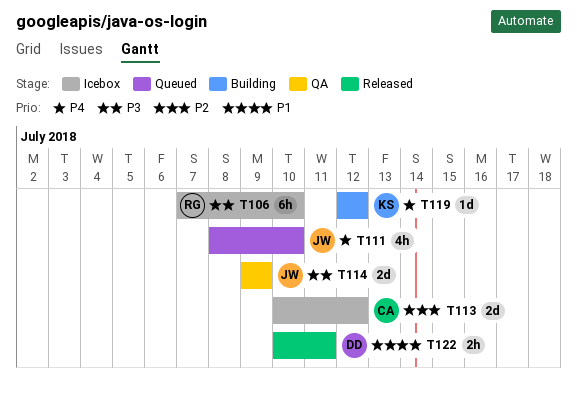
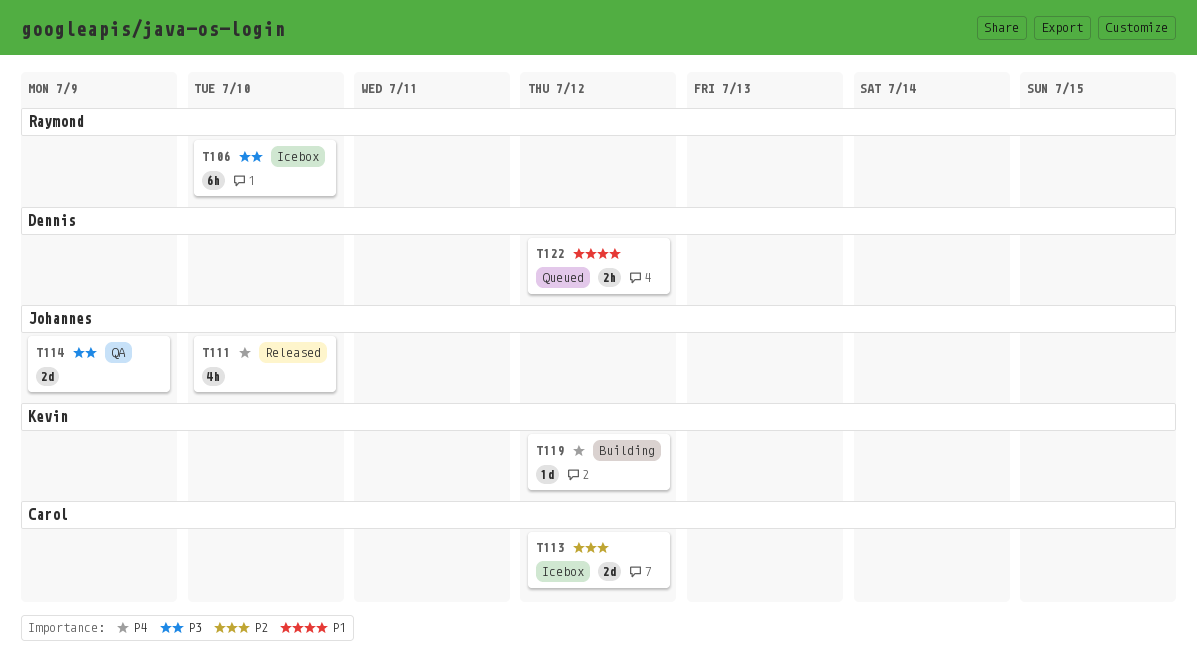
T111, status: Queued -> Released
T122, status: Released -> Queued
T122, due: Jul 11 -> Jul 12

